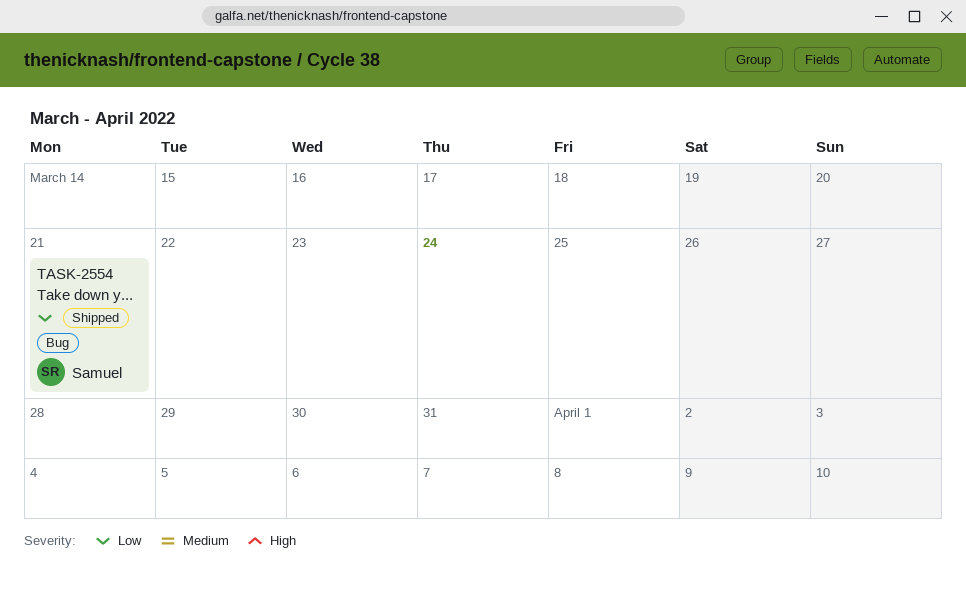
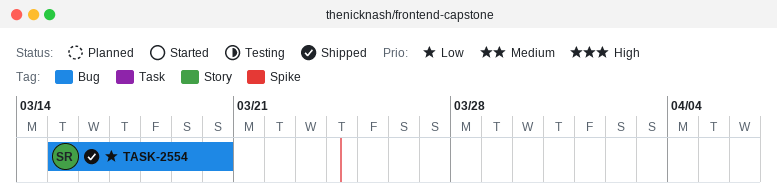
TASK-2554, due: Mar 21 -> Mar 20

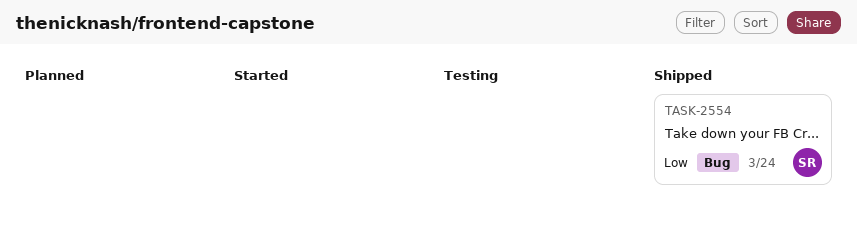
TASK-2554, due: Mar 20 -> Mar 24

